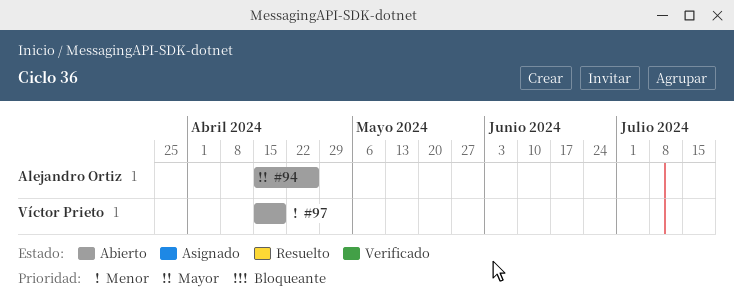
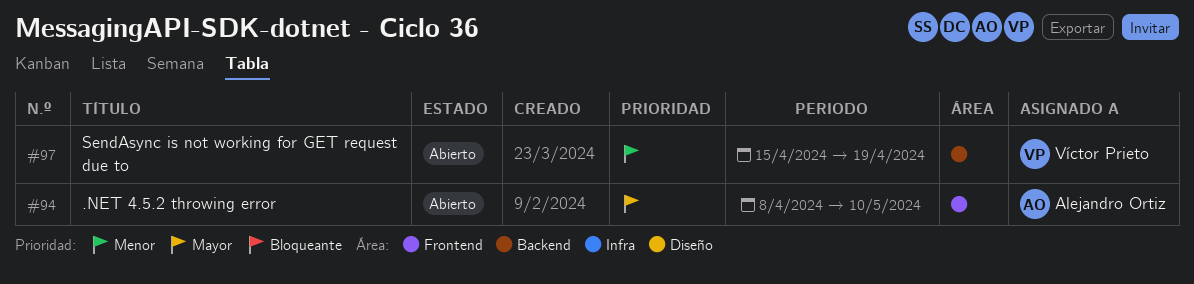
#94, start: Apr 15 -> Apr 8
#94, due: Apr 26 -> May 10

